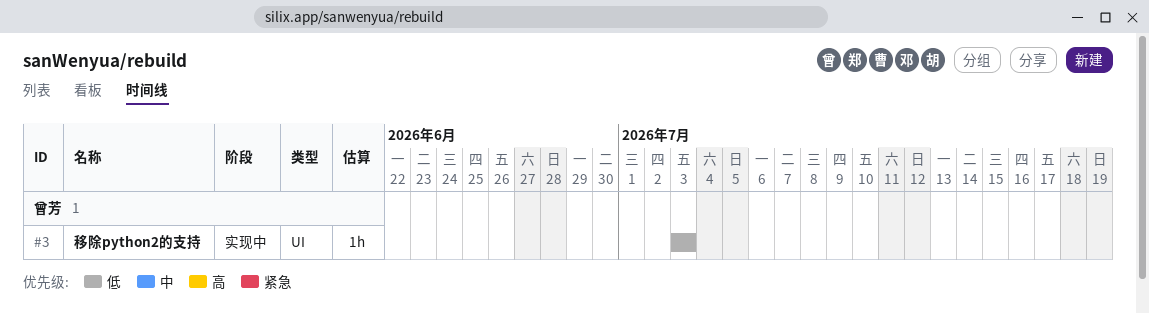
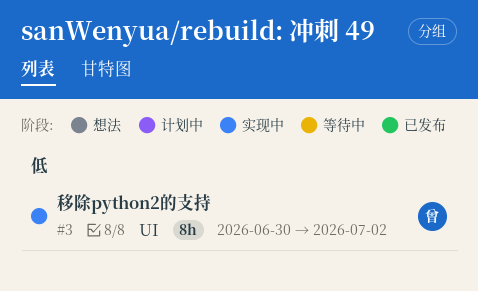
#3, estimate: 1h -> 8h
#3, start: Jul 3 -> Jun 30
#3, due: Jul 3 -> Jul 2

